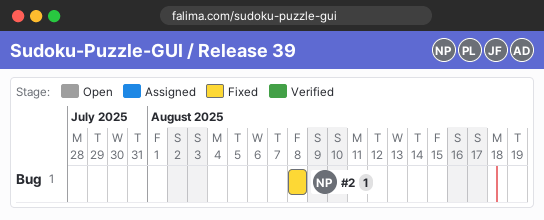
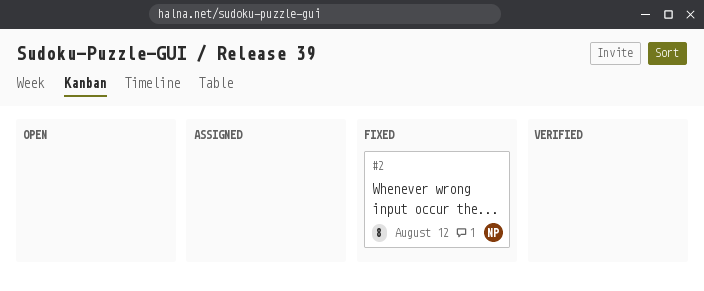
#2, estimate: 1 -> 8
#2, due: Aug 8 -> Aug 12

